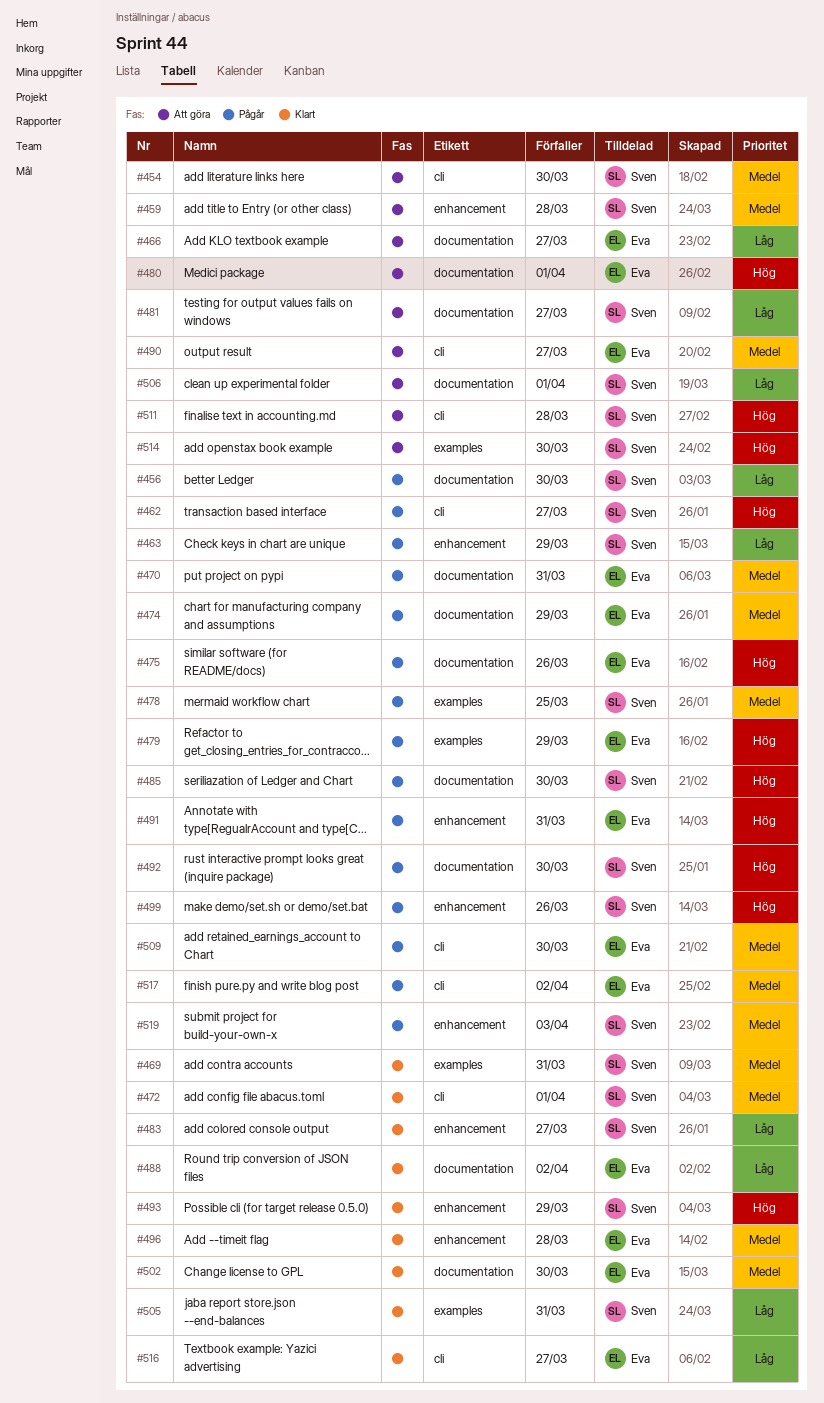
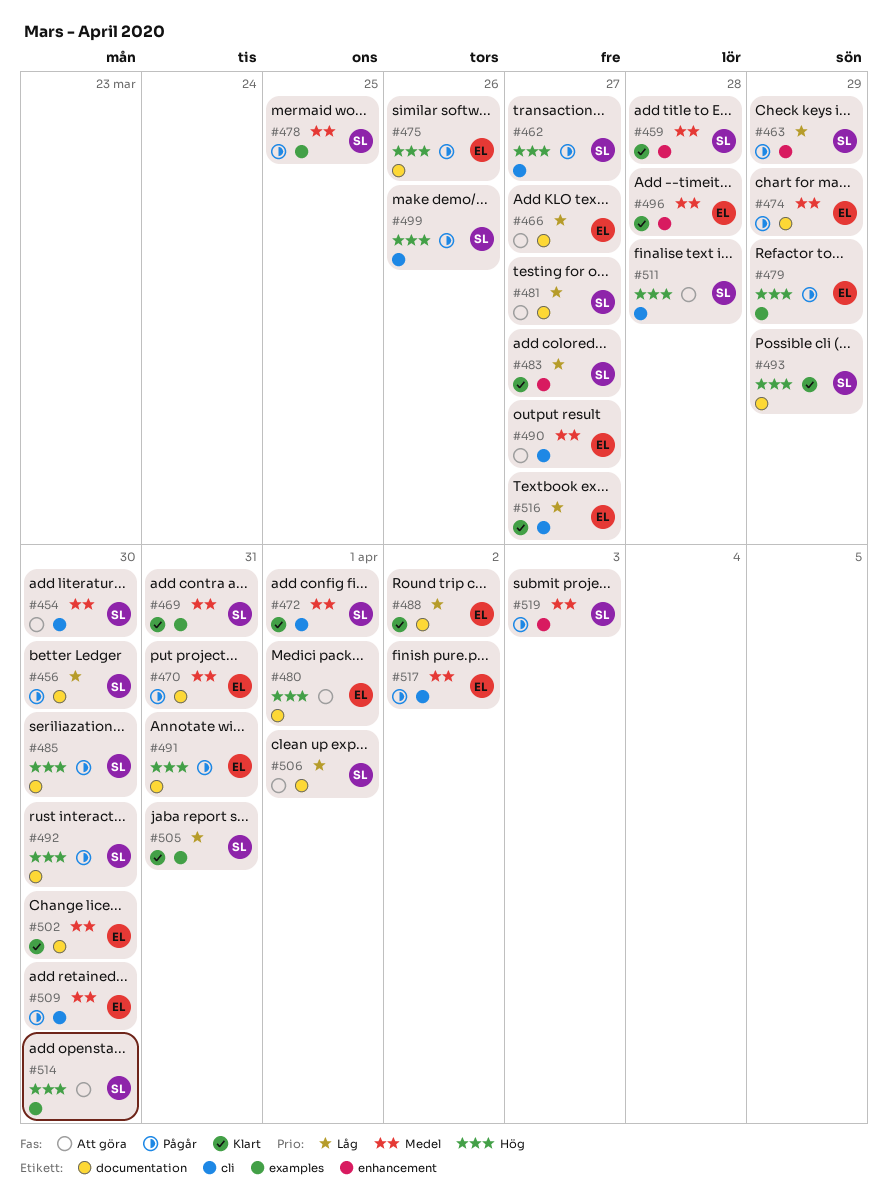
#459, status: Att göra -> Klart
#491, label: enhancement -> documentation
#493, label: enhancement -> documentation
#499, label: enhancement -> cli

